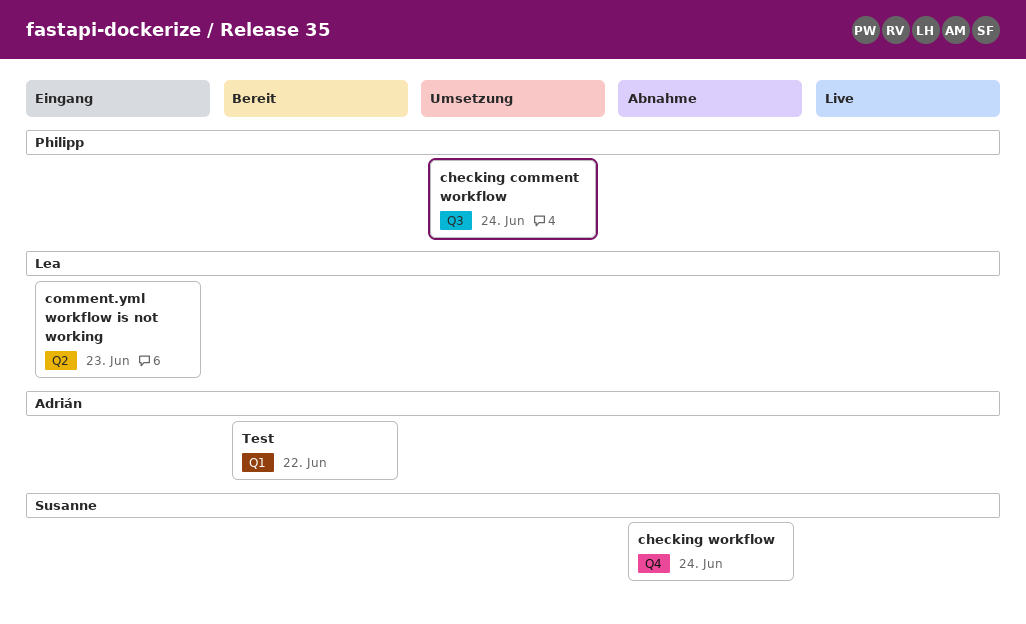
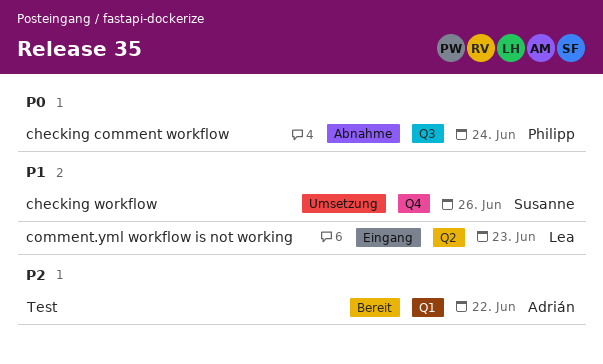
checking comment workflow, status: Umsetzung -> Abnahme
checking workflow, status: Abnahme -> Umsetzung
checking workflow, due: Jun 24 -> Jun 26

